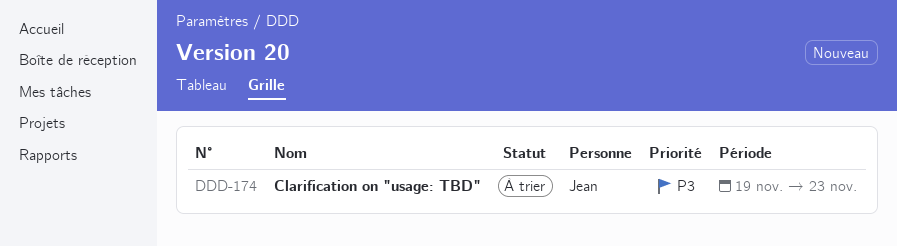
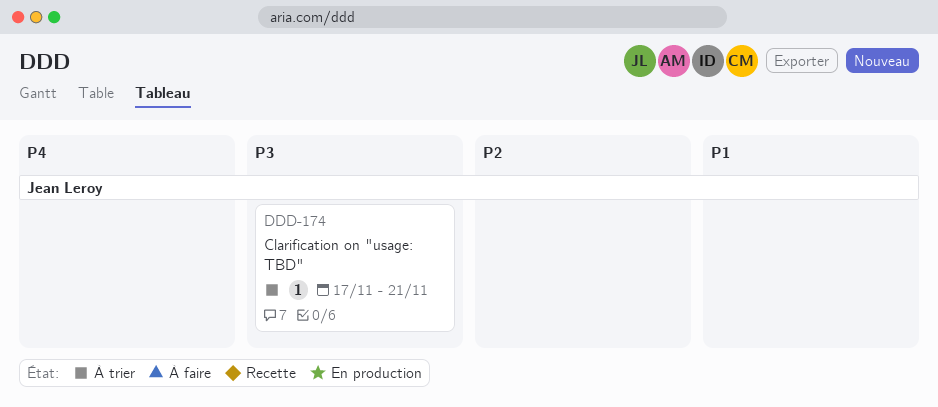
DDD-174, start: Nov 19 -> Nov 17
DDD-174, due: Nov 23 -> Nov 21

